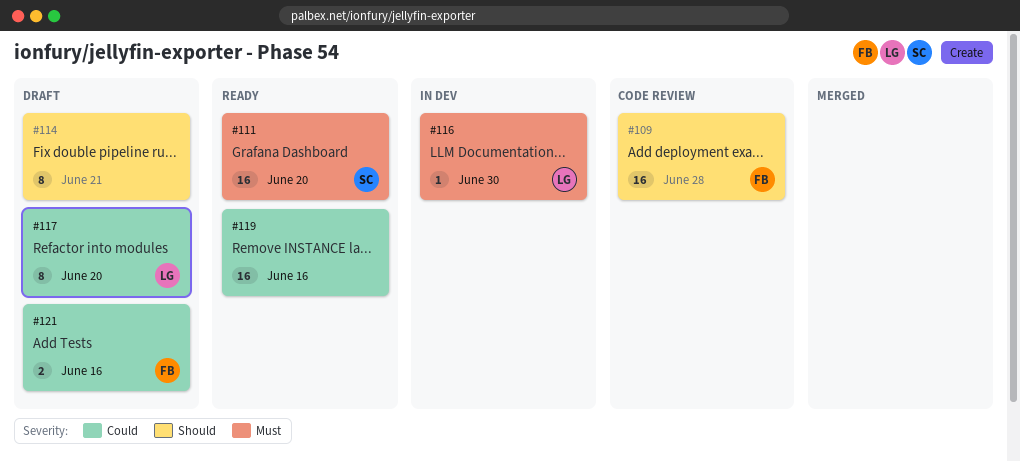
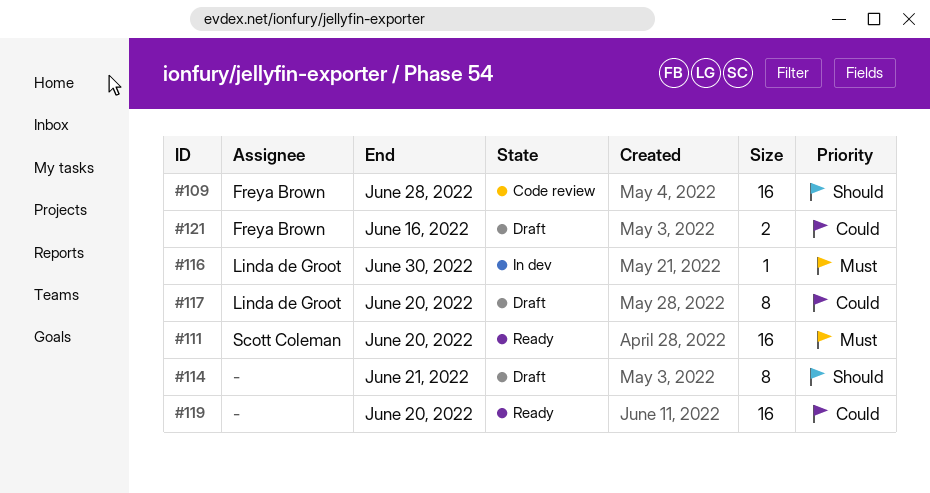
#119, due: Jun 16 -> Jun 20

